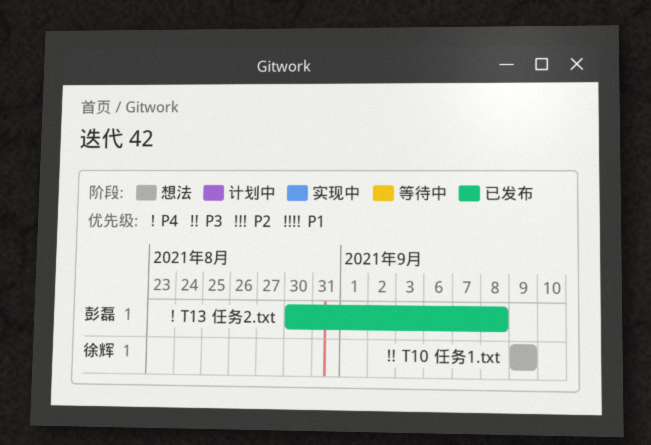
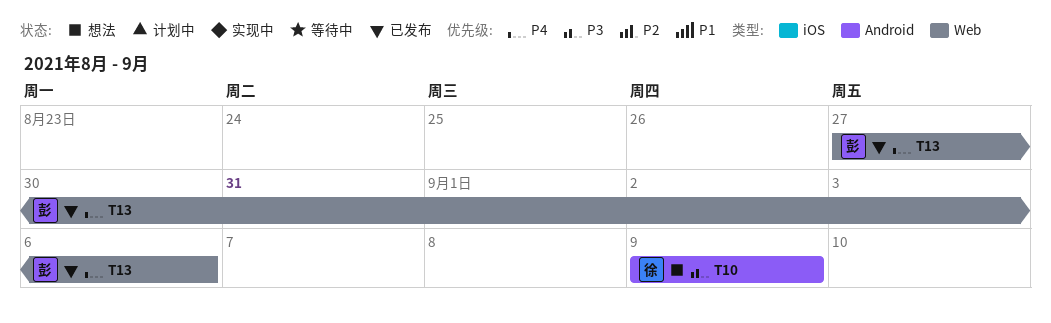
T13, start: Aug 30 -> Aug 27
T13, due: Sep 8 -> Sep 6

